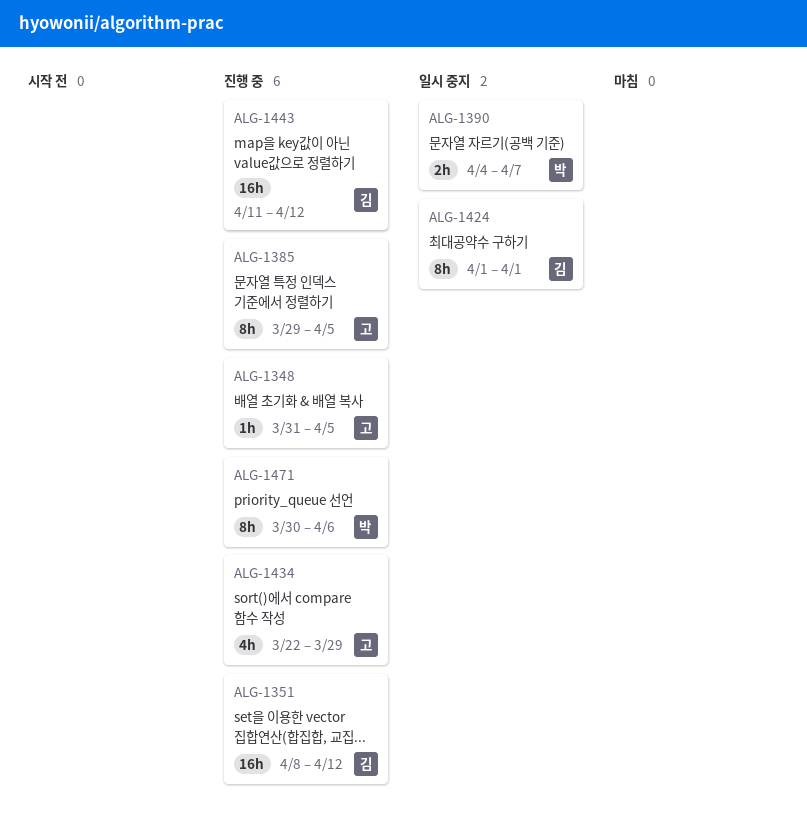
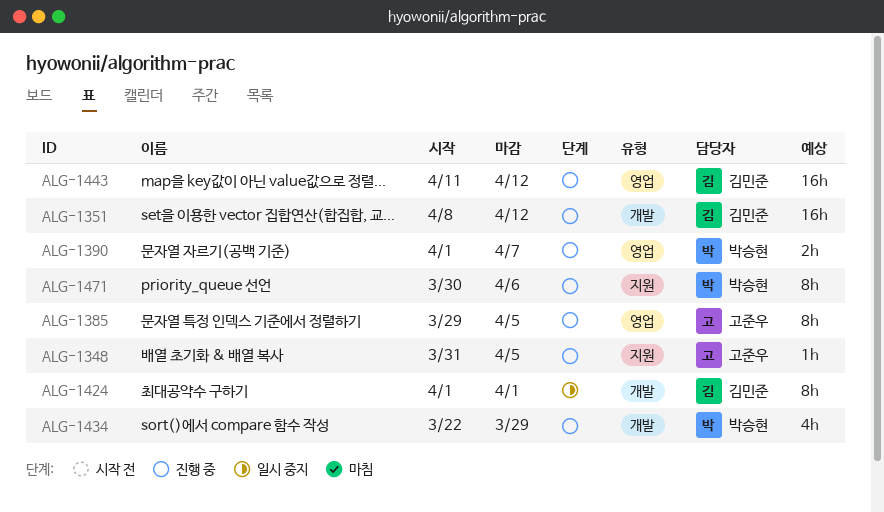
ALG-1390, status: 일시 중지 -> 진행 중
ALG-1390, start: Apr 4 -> Apr 1
ALG-1434, owner: 고준우 -> 박승현

